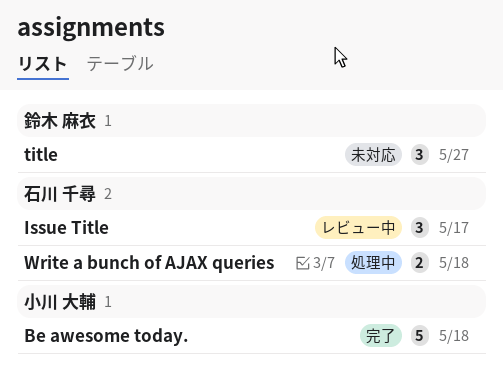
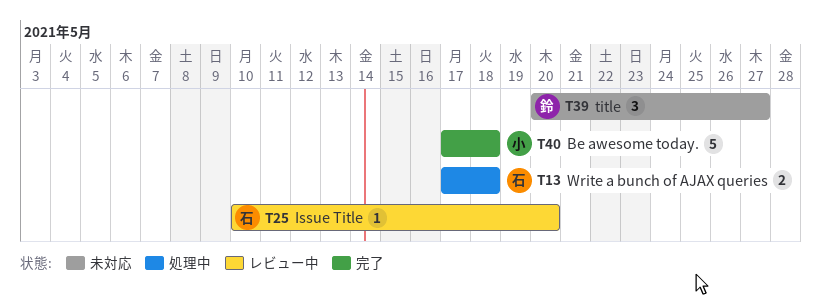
Issue Title, estimate: 3 -> 1
Issue Title, due: May 17 -> May 20

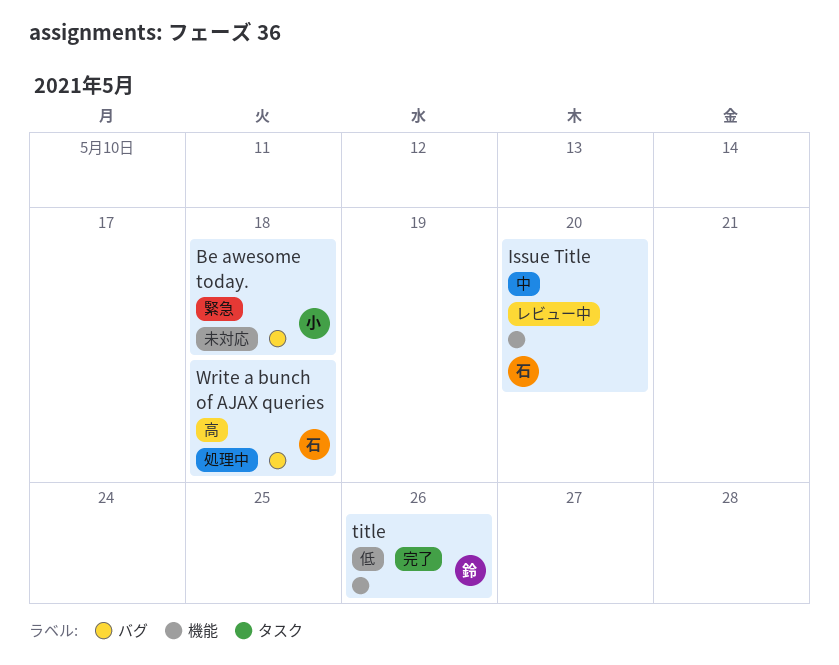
Be awesome today., status: 完了 -> 未対応
title, status: 未対応 -> 完了
title, due: May 27 -> May 26

